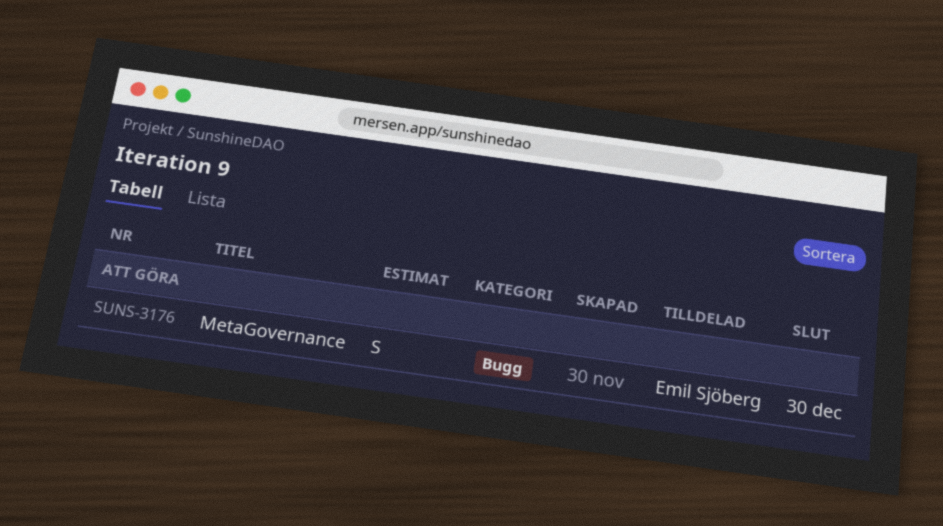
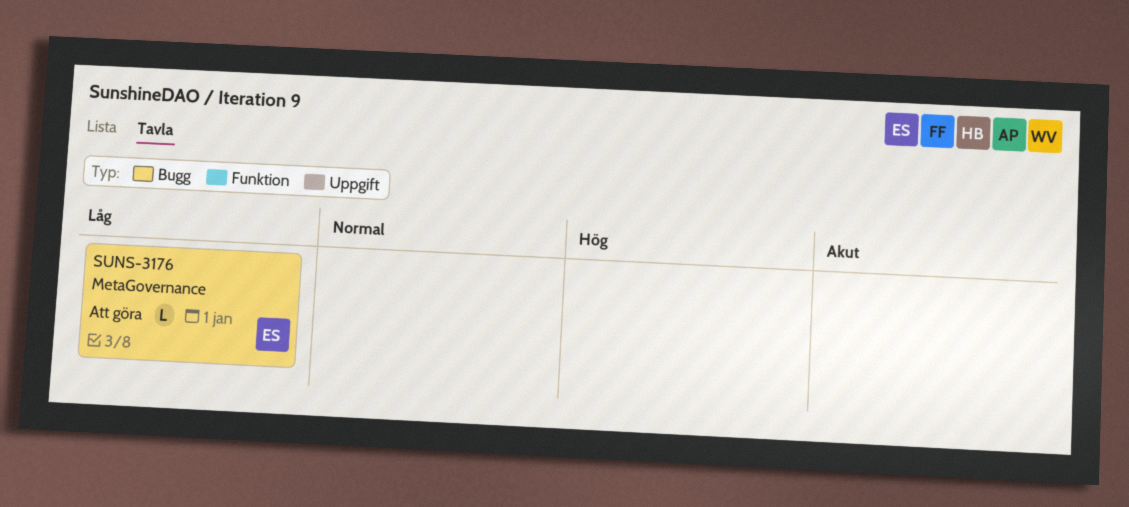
SUNS-3176, estimate: S -> L
SUNS-3176, due: Dec 30 -> Jan 1

